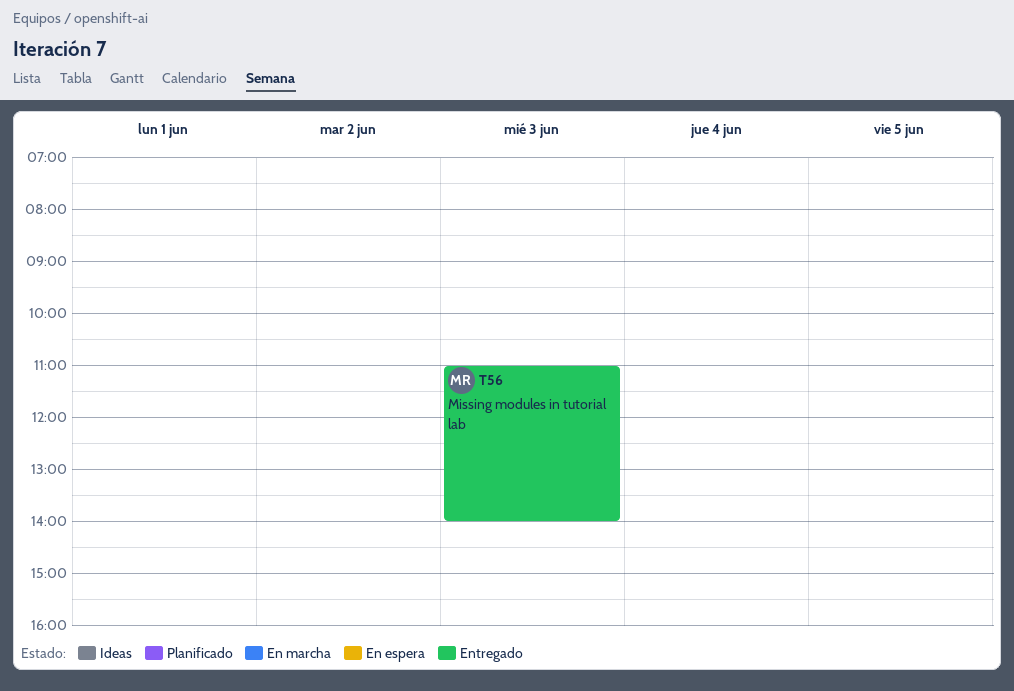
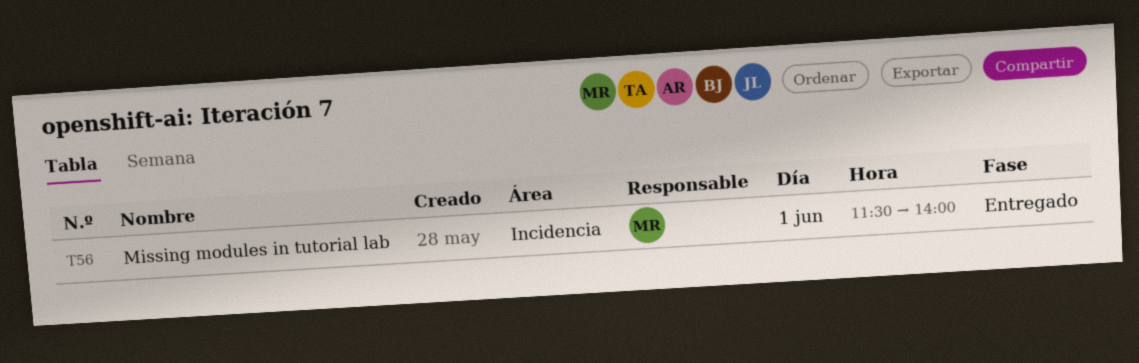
T56, day: Jun 3 -> Jun 1
T56, begins: 11:00 -> 11:30

